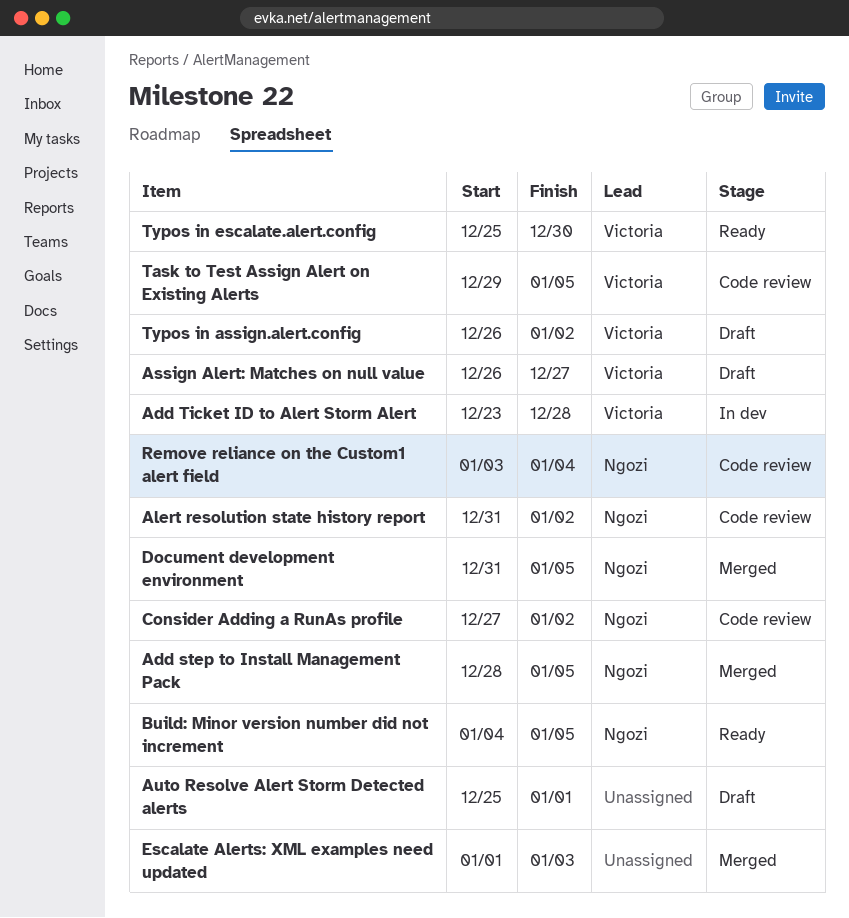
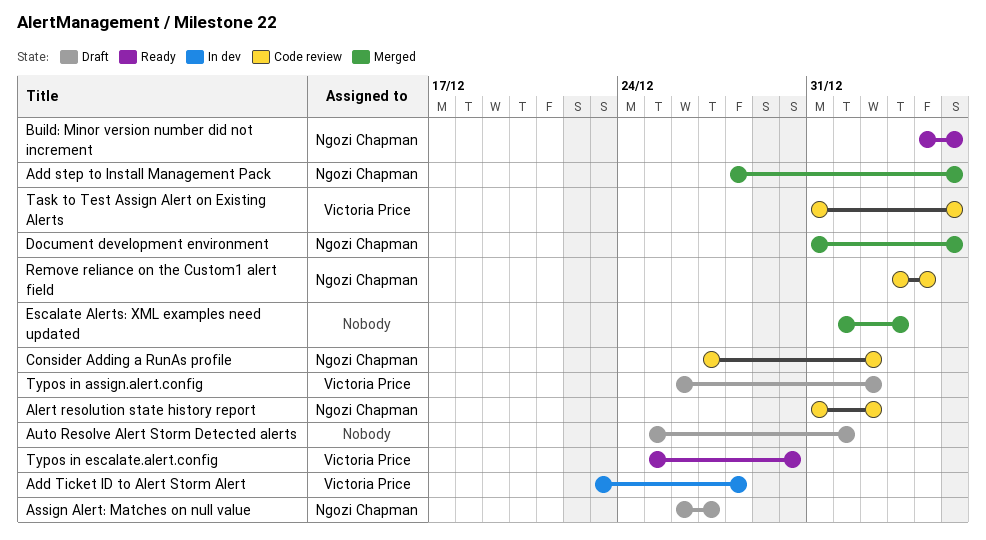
Assign Alert: Matches on null value, owner: Victoria Price -> Ngozi Chapman
Task to Test Assign Alert on Existing Alerts, start: Dec 29 -> Dec 31

